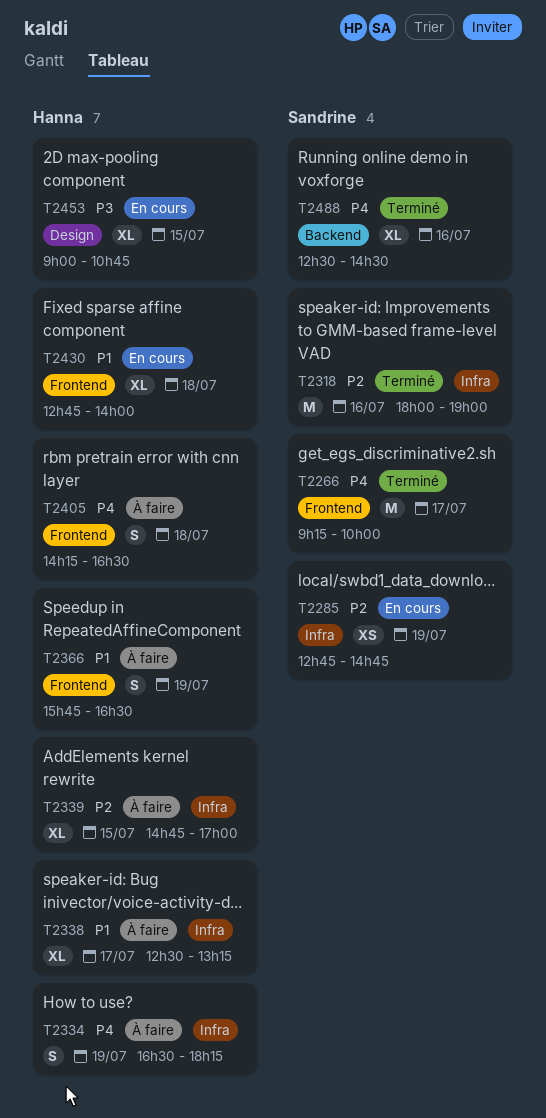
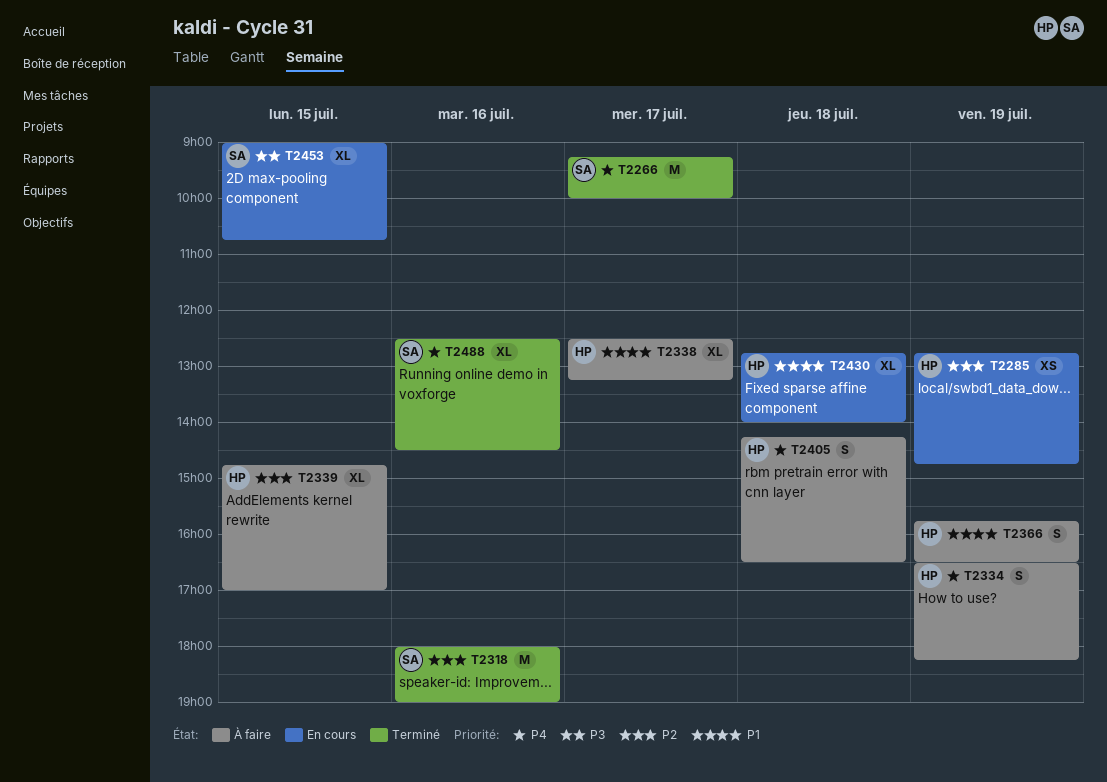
T2285, owner: Sandrine -> Hanna
T2453, owner: Hanna -> Sandrine

